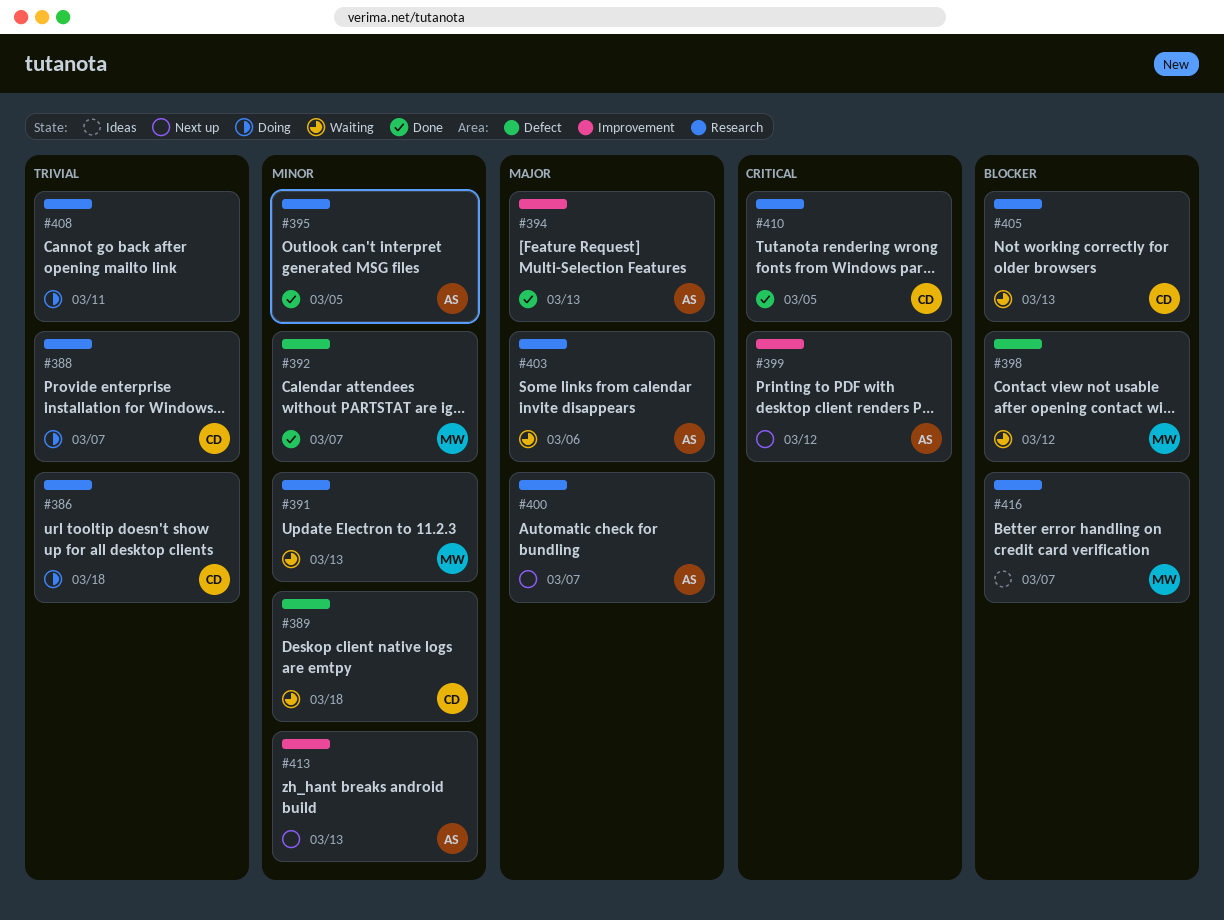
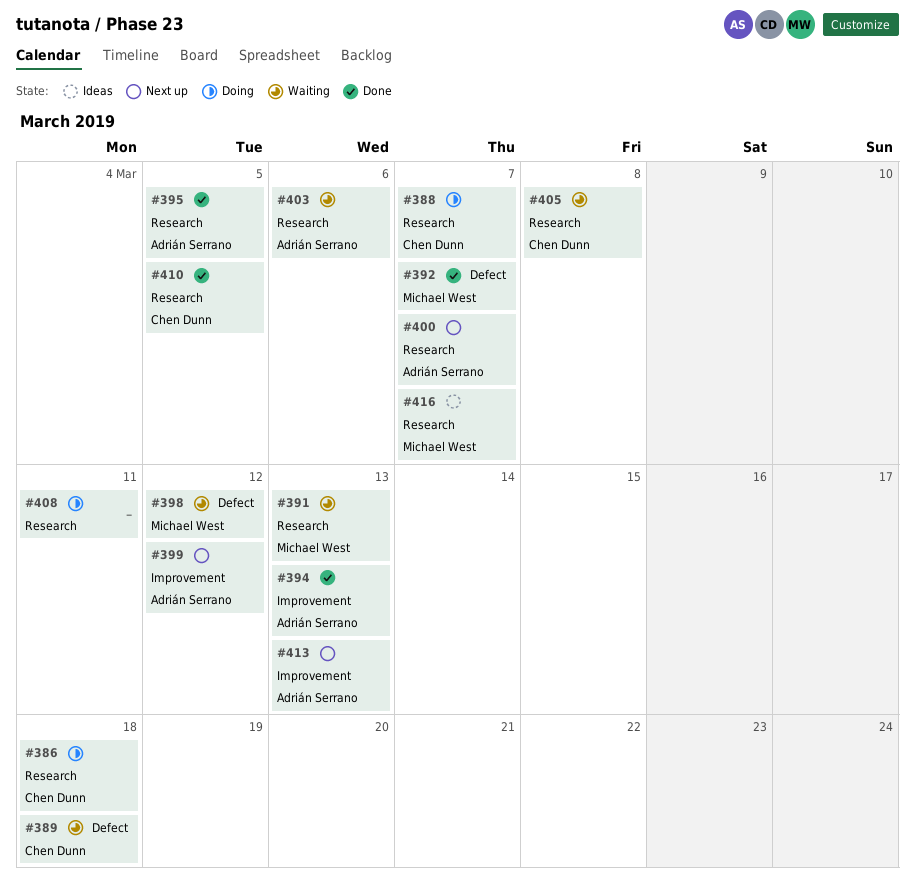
#405, due: Mar 13 -> Mar 8

